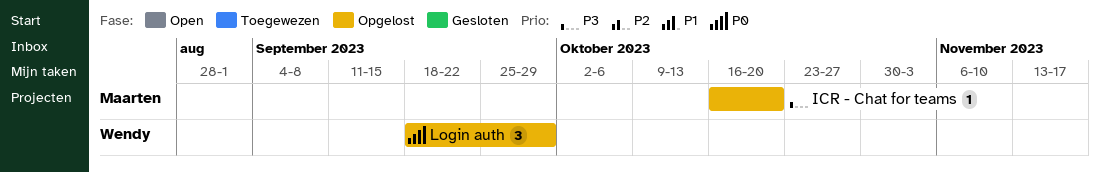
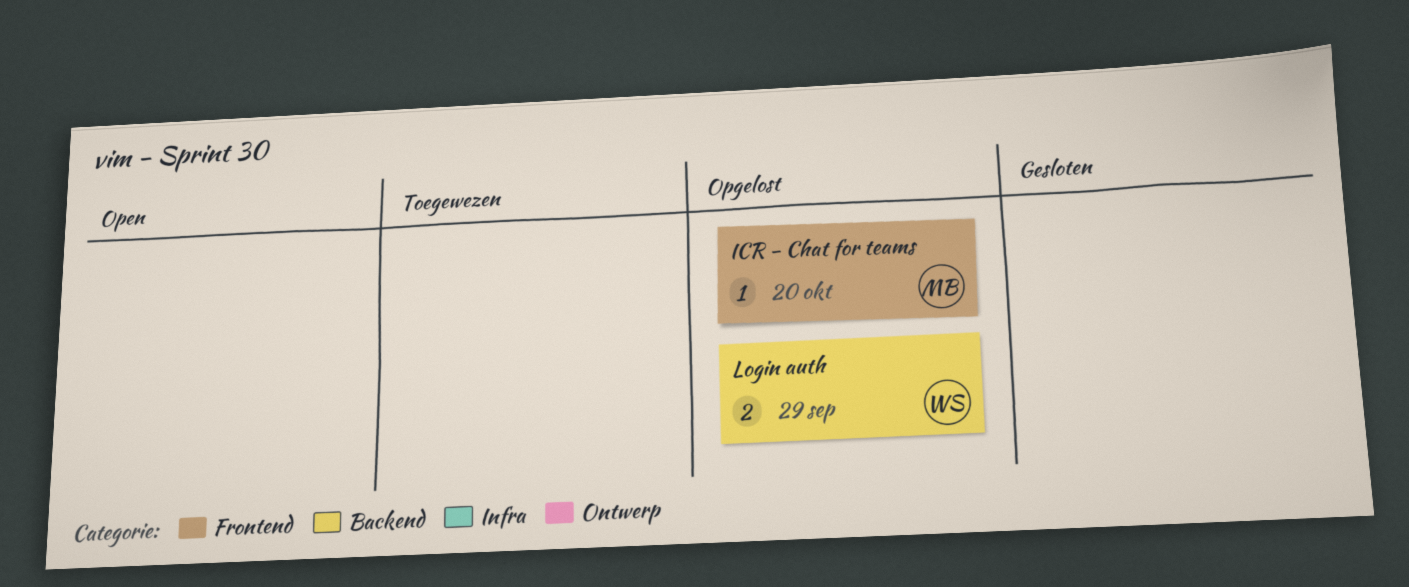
Login auth, estimate: 3 -> 2

